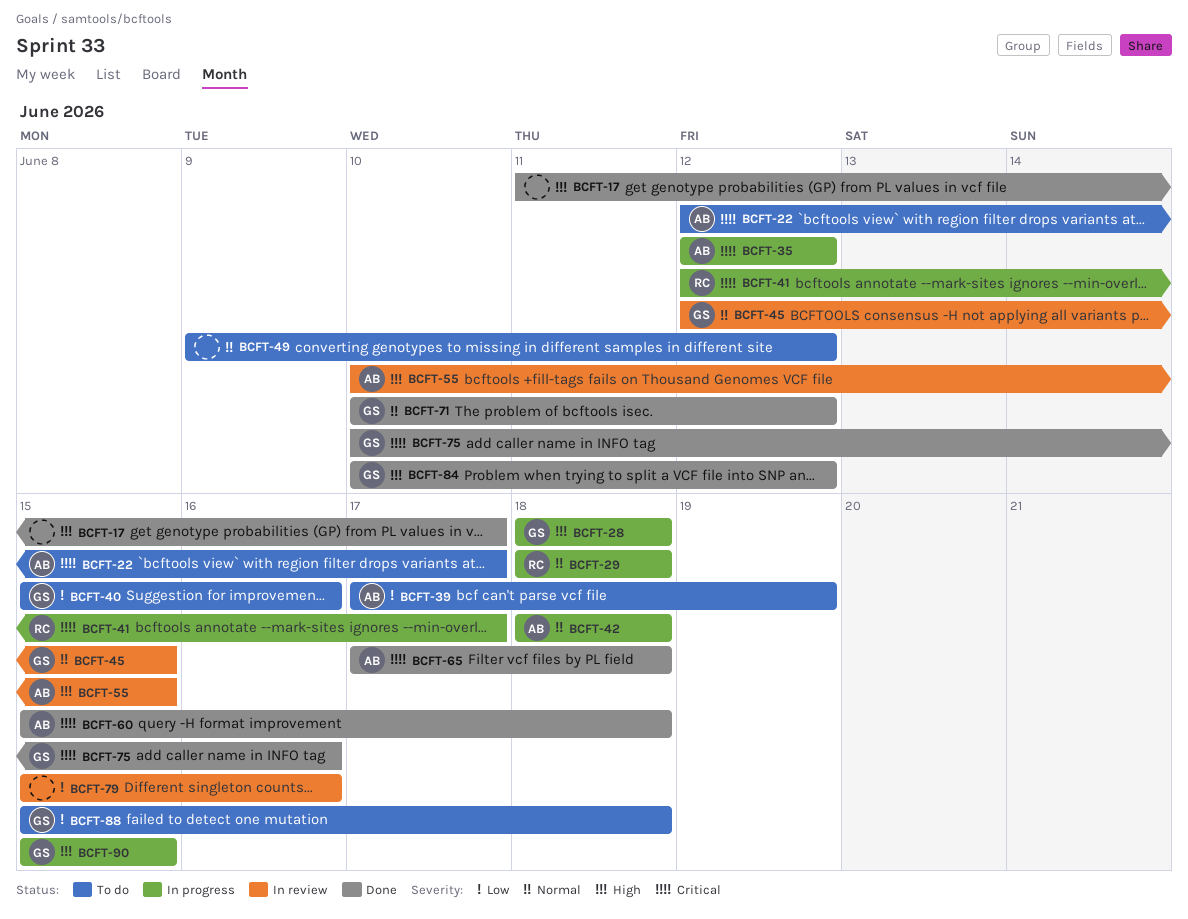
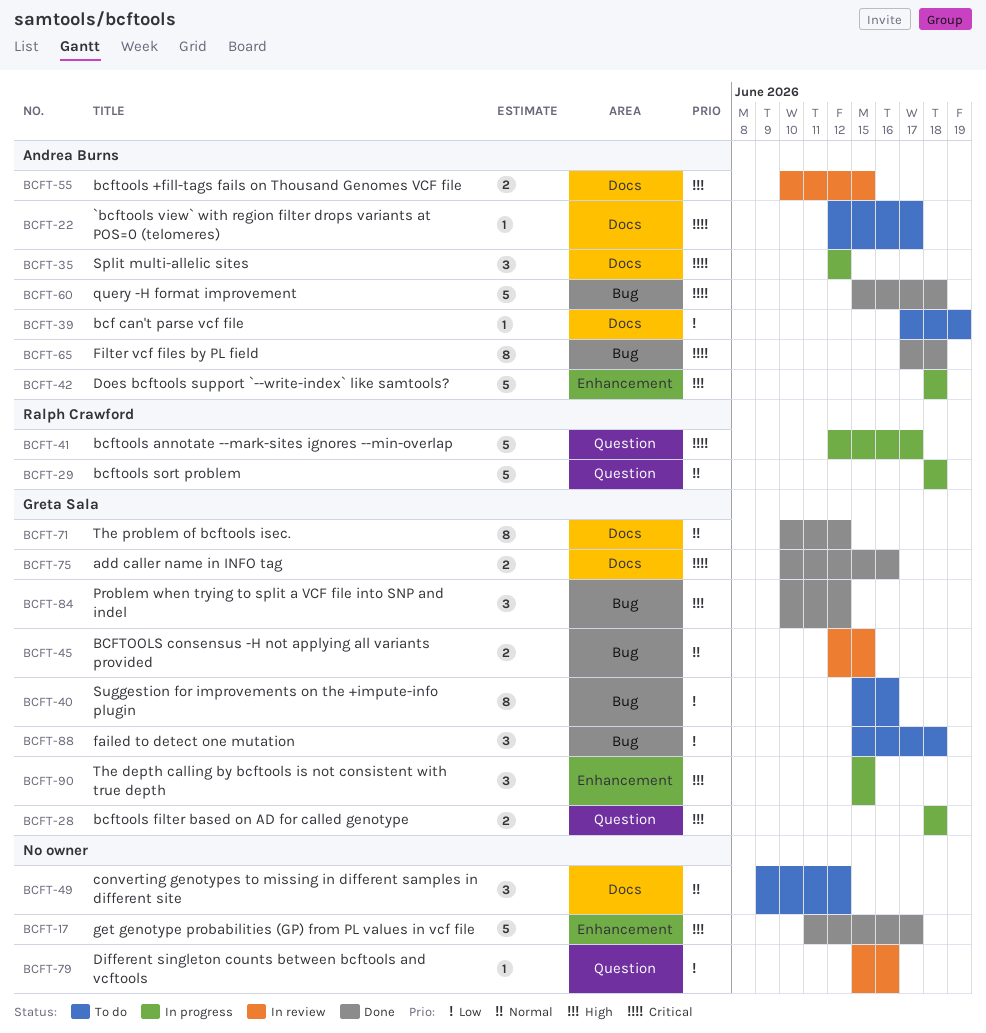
BCFT-42, priority: Normal -> High

